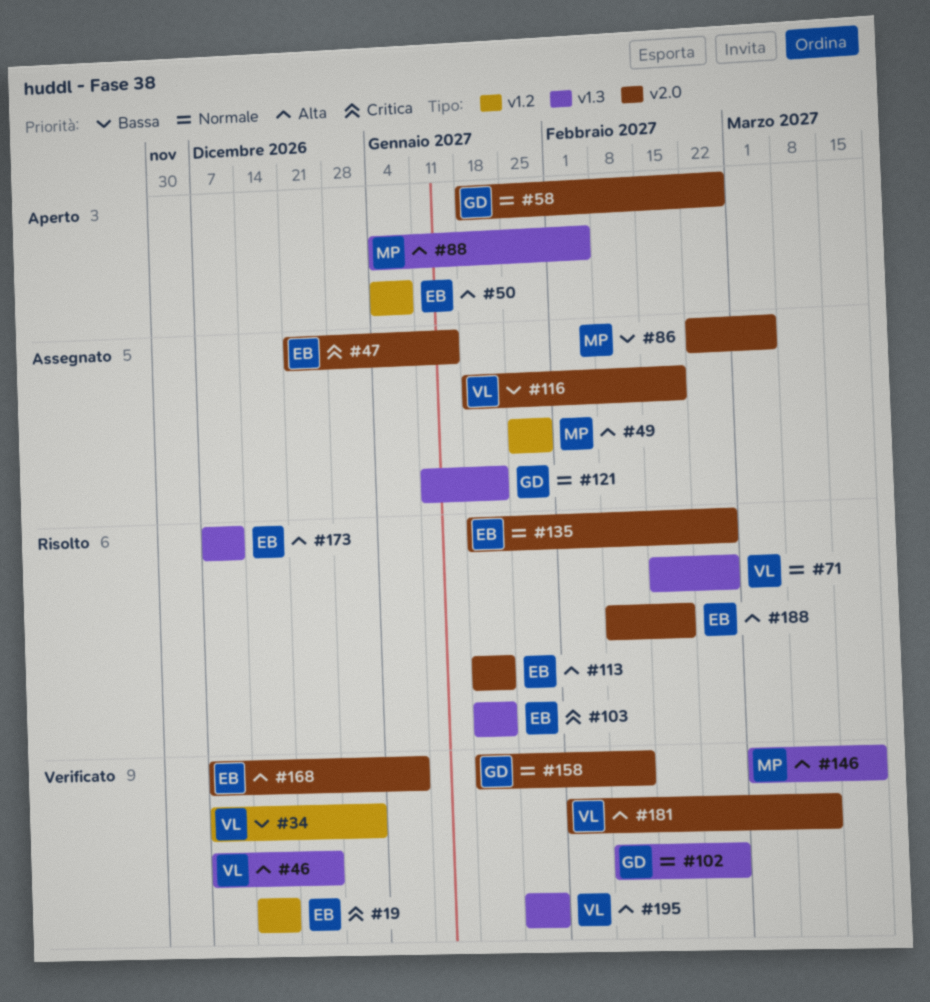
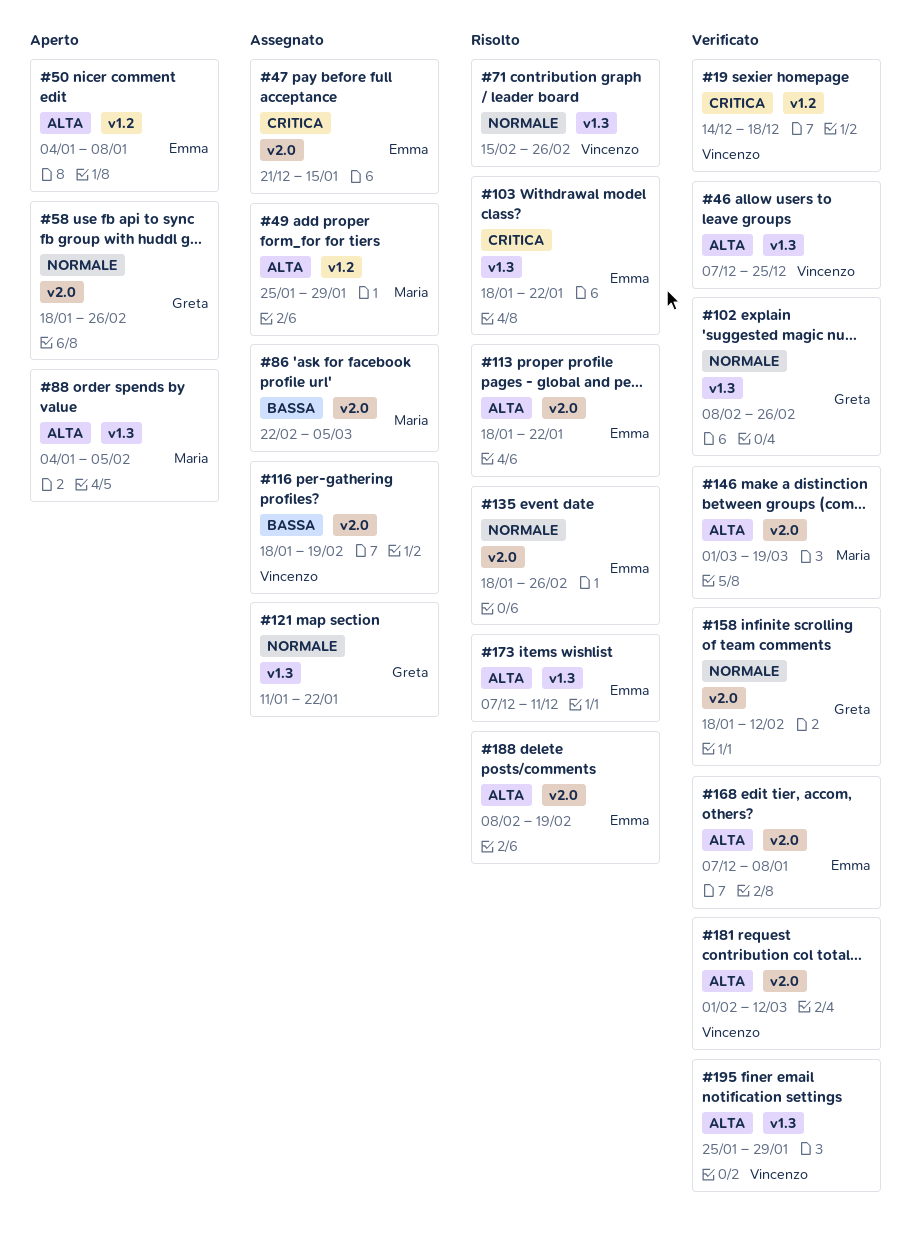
#19, owner: Emma -> Vincenzo
#34: present -> none
#146, label: v1.3 -> v2.0

